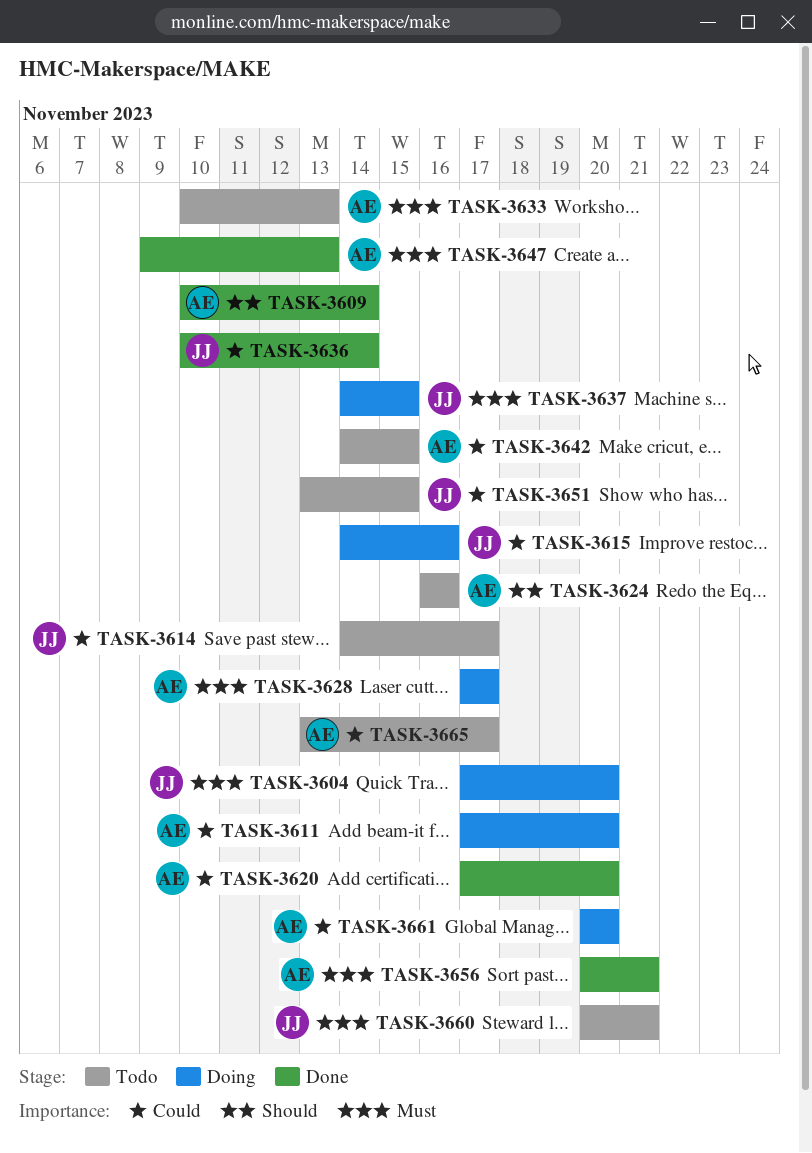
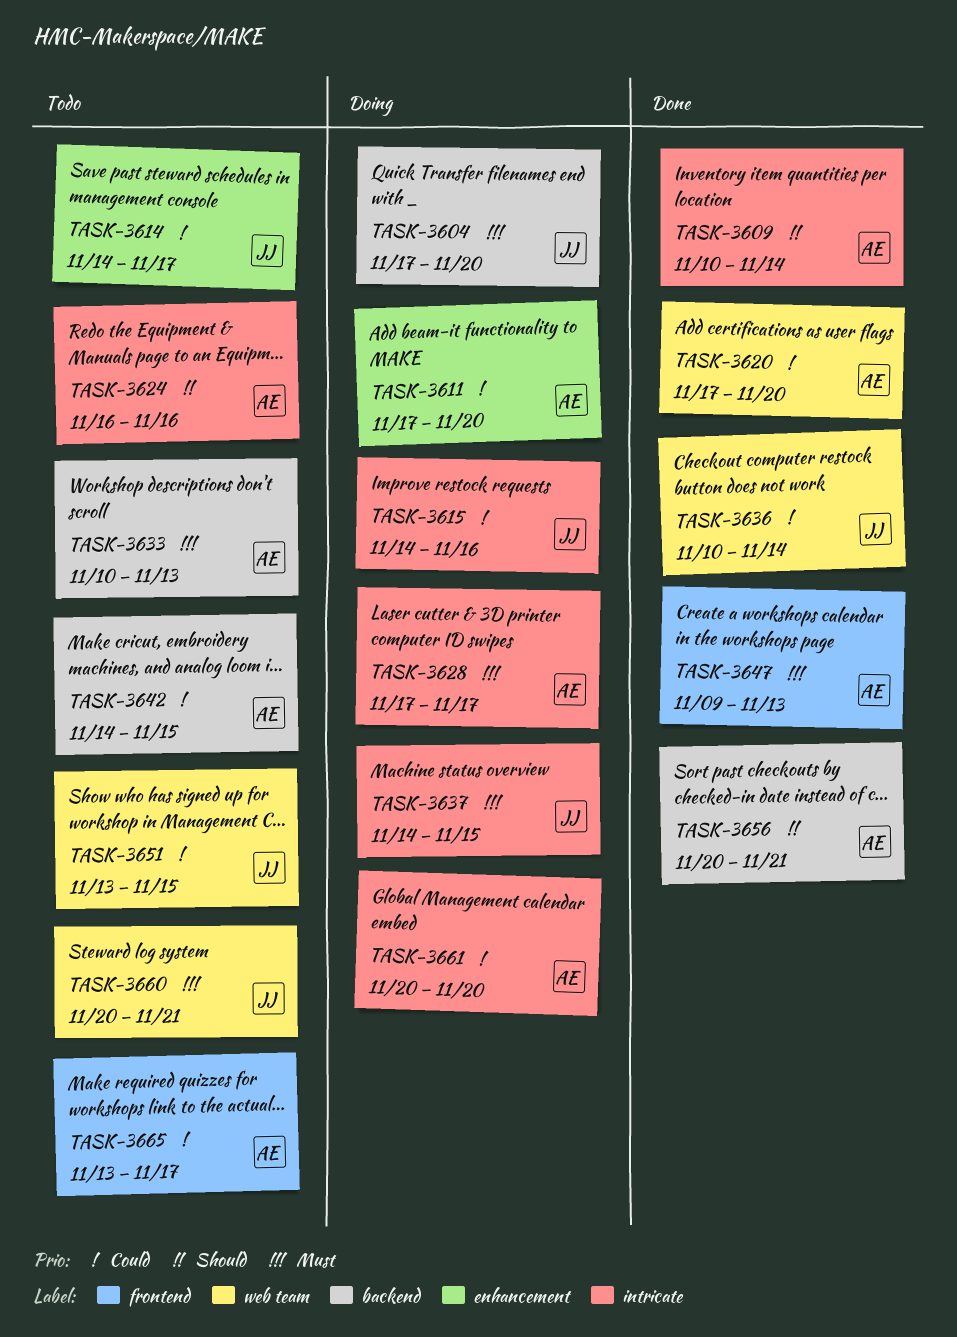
TASK-3656, priority: Must -> Should

